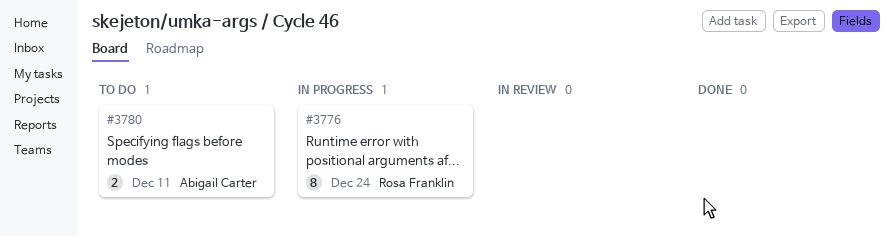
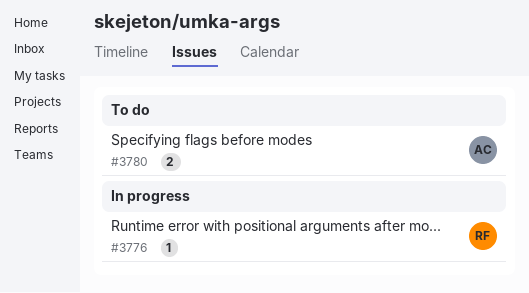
#3776, estimate: 8 -> 1

